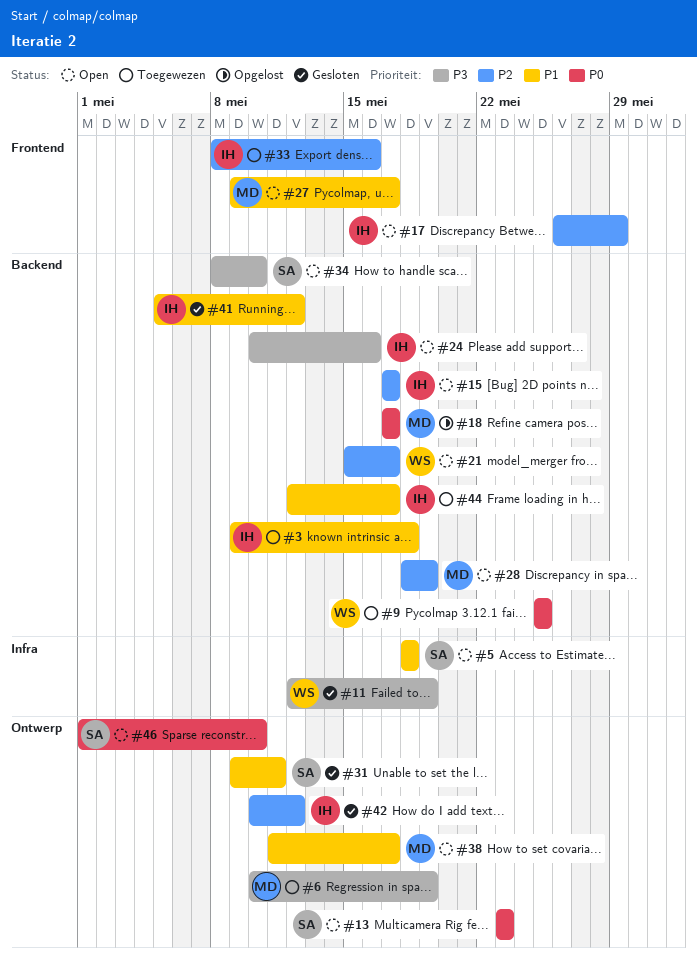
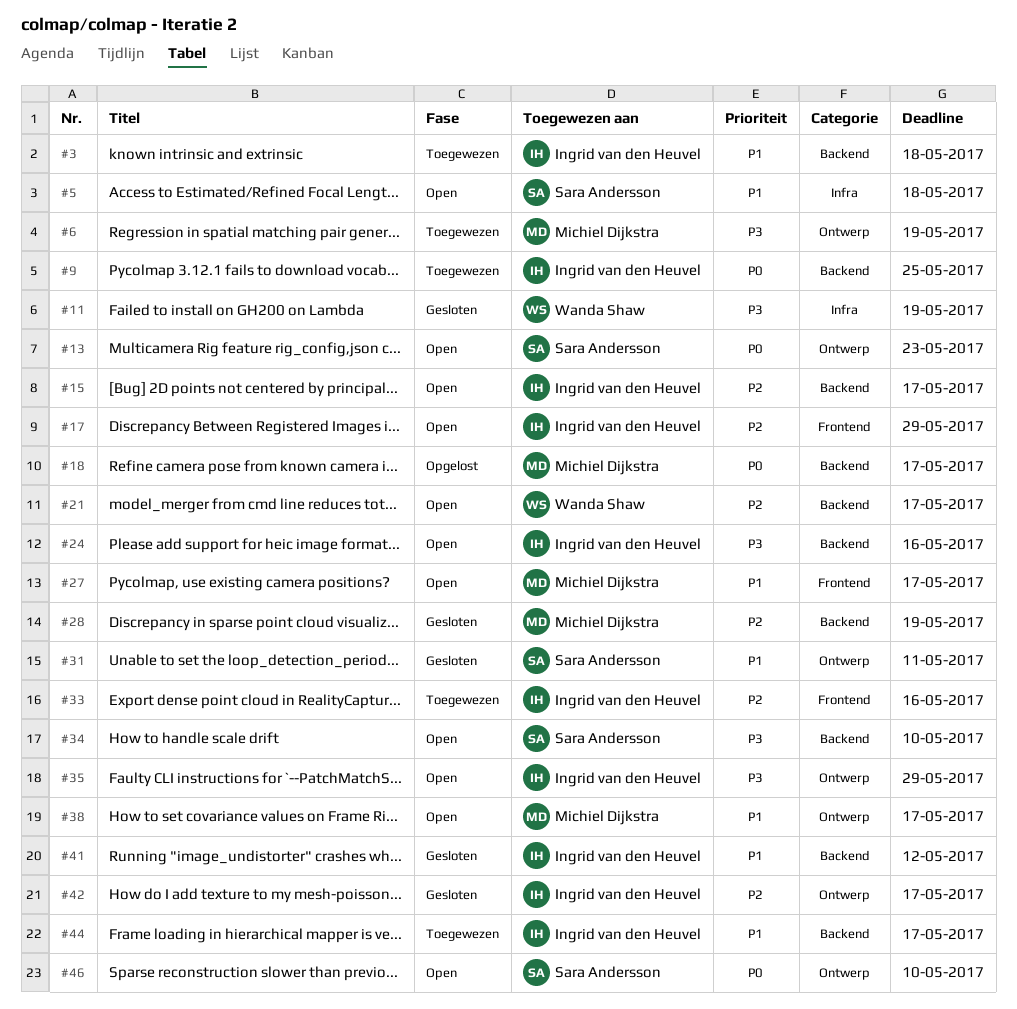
#9, owner: Wanda Shaw -> Ingrid van den Heuvel
#28, status: Open -> Gesloten
#35: none -> present
#42, due: May 12 -> May 17

